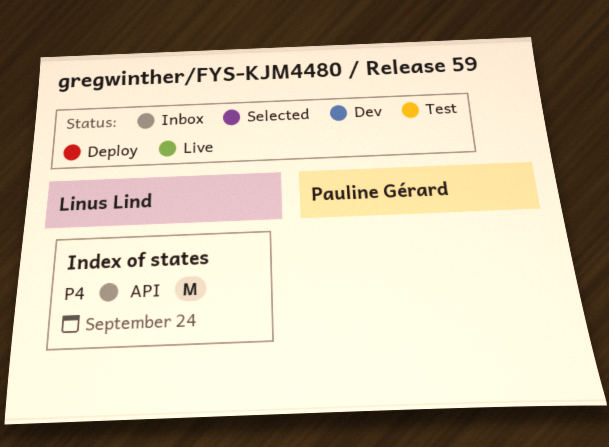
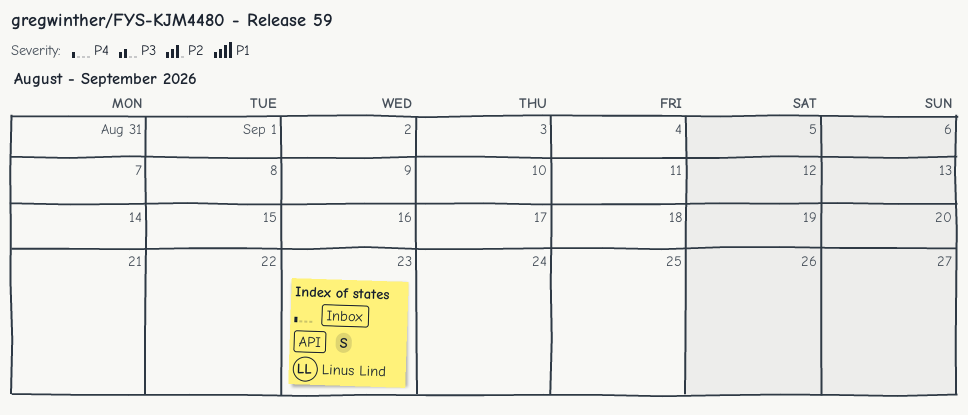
Index of states, estimate: M -> S
Index of states, due: Sep 24 -> Sep 23

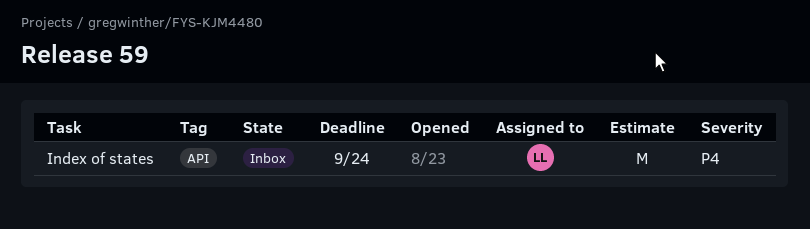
Index of states, estimate: S -> M
Index of states, due: Sep 23 -> Sep 24

